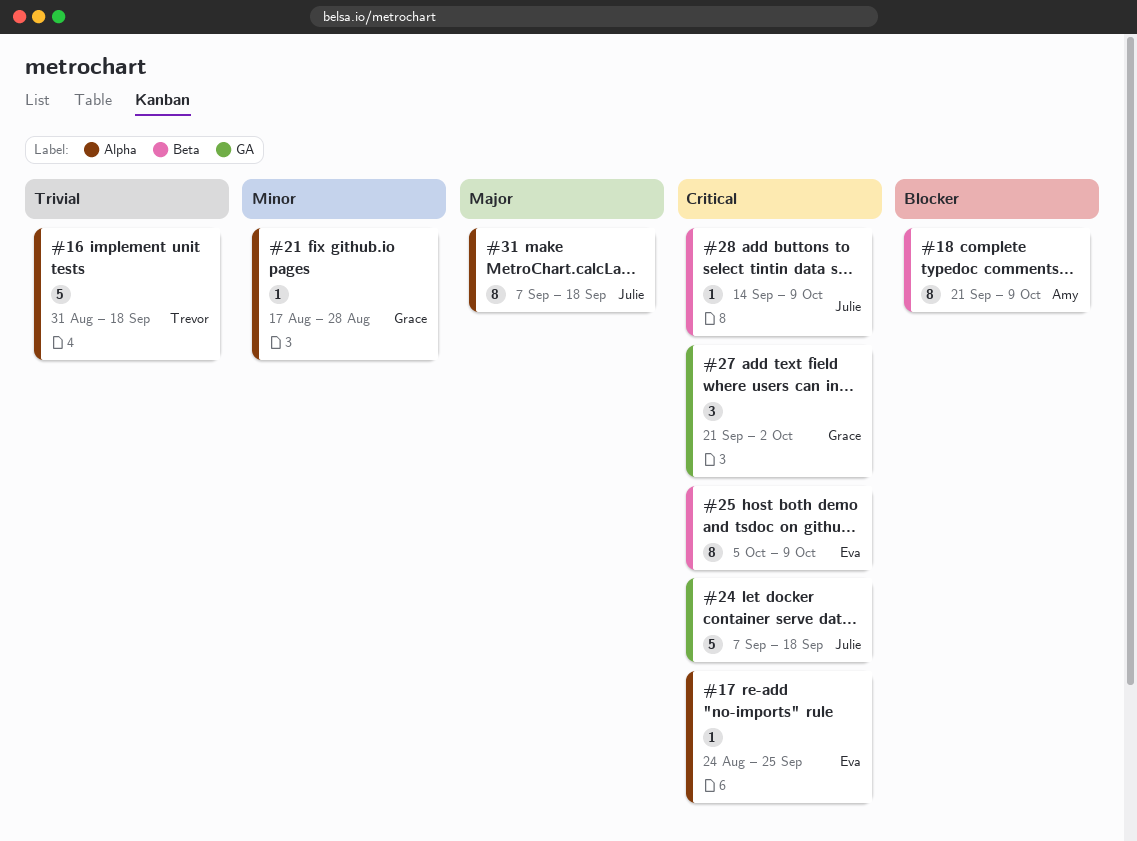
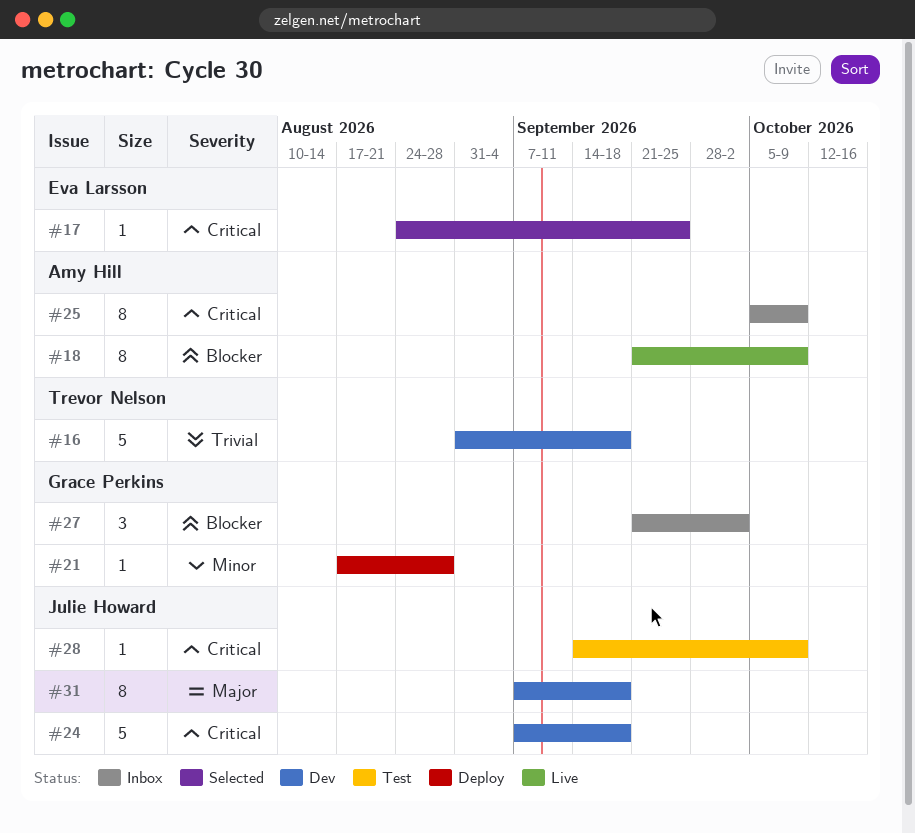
#25, owner: Eva Larsson -> Amy Hill
#27, priority: Critical -> Blocker

